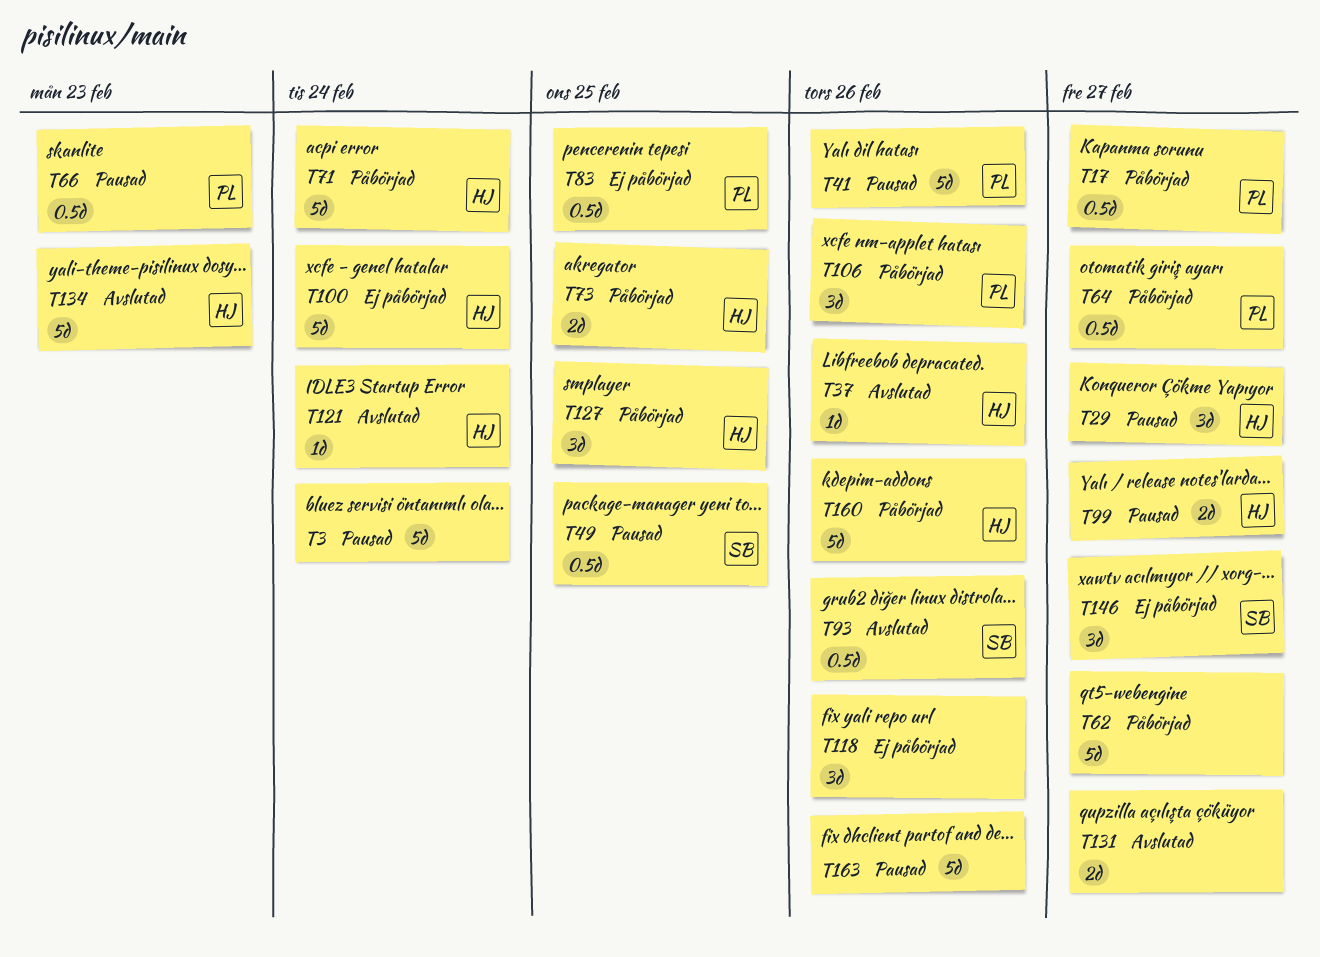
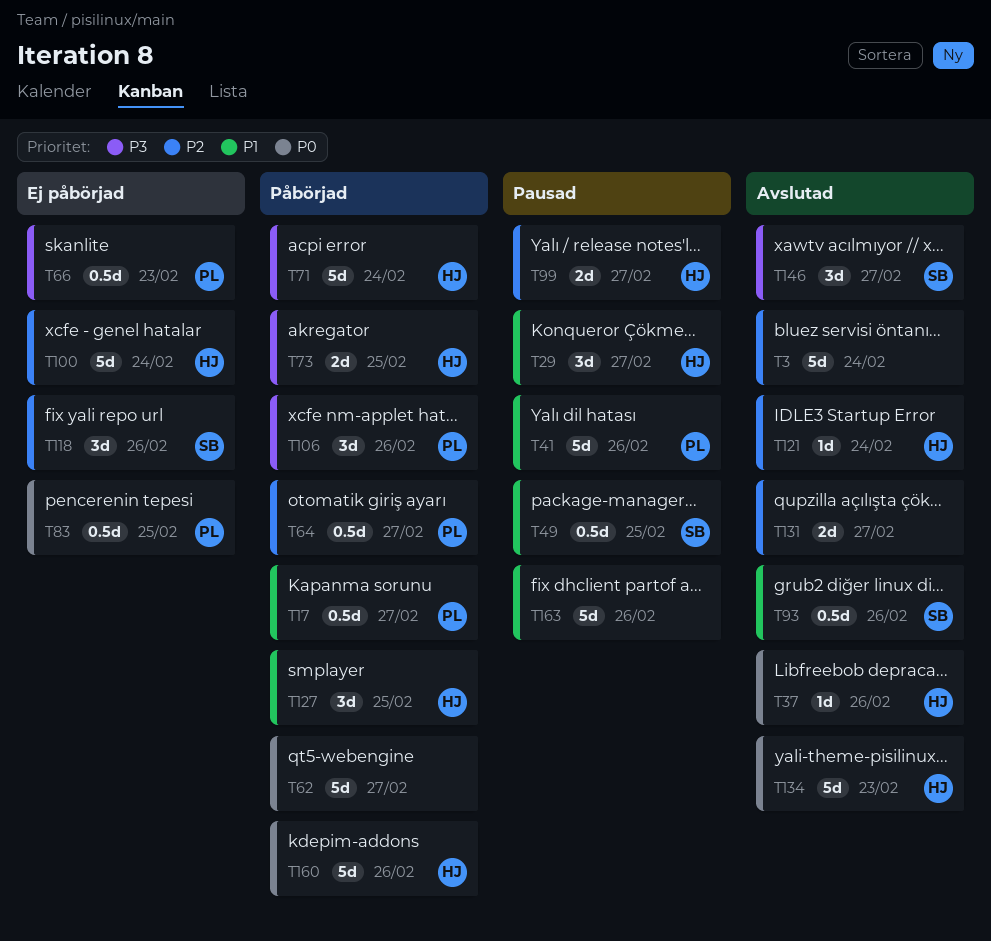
T3, status: Pausad -> Avslutad
T66, status: Pausad -> Ej påbörjad
T118, owner: none -> SB
T146, status: Ej påbörjad -> Avslutad

